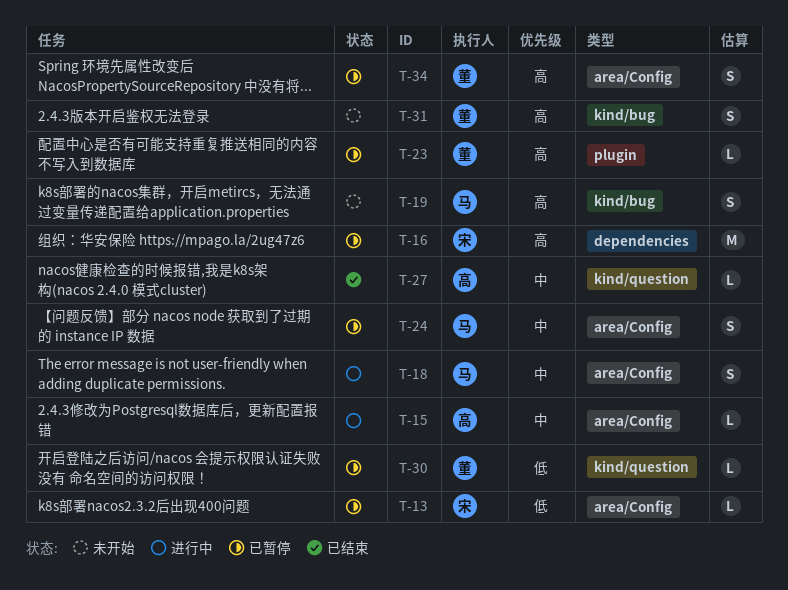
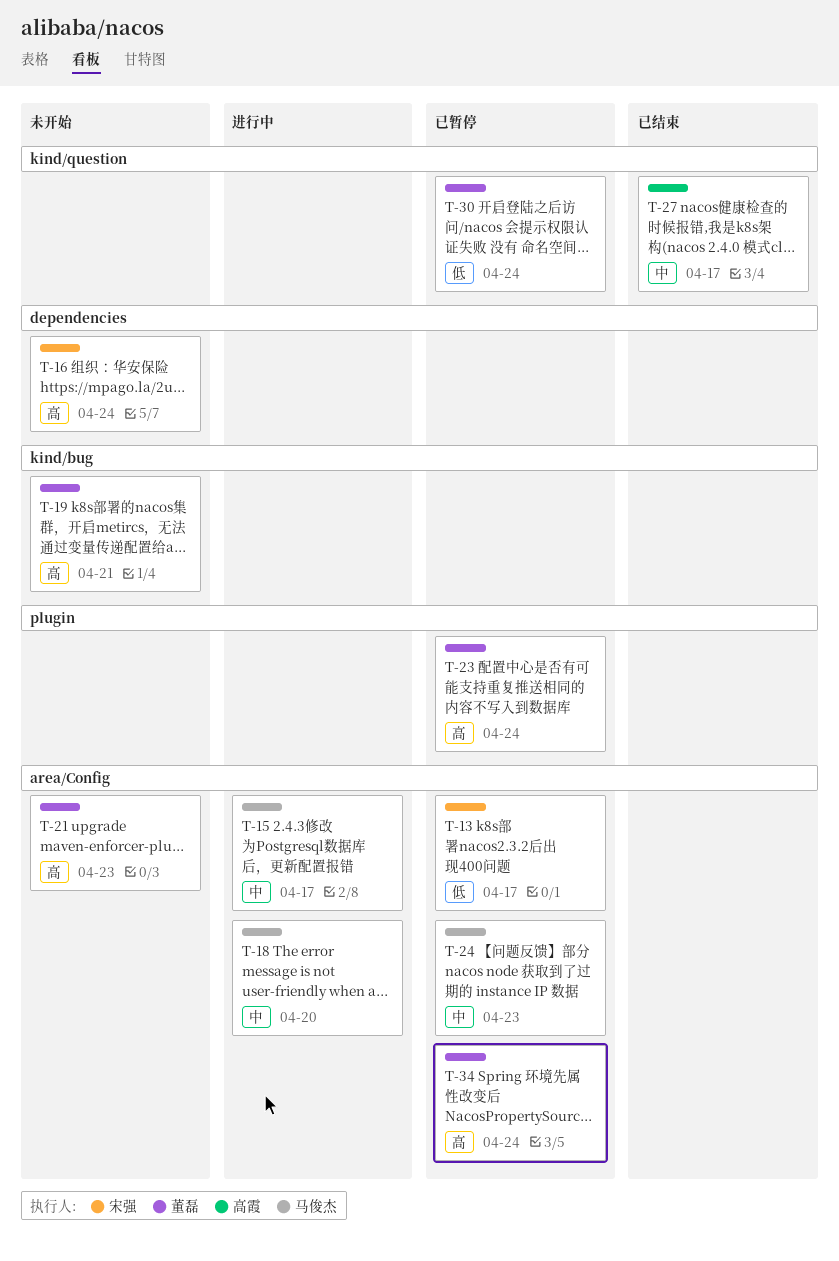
T-15, owner: 高霞 -> 马俊杰
T-16, status: 已暂停 -> 未开始
T-19, owner: 马俊杰 -> 董磊
T-21: none -> present
T-31: present -> none

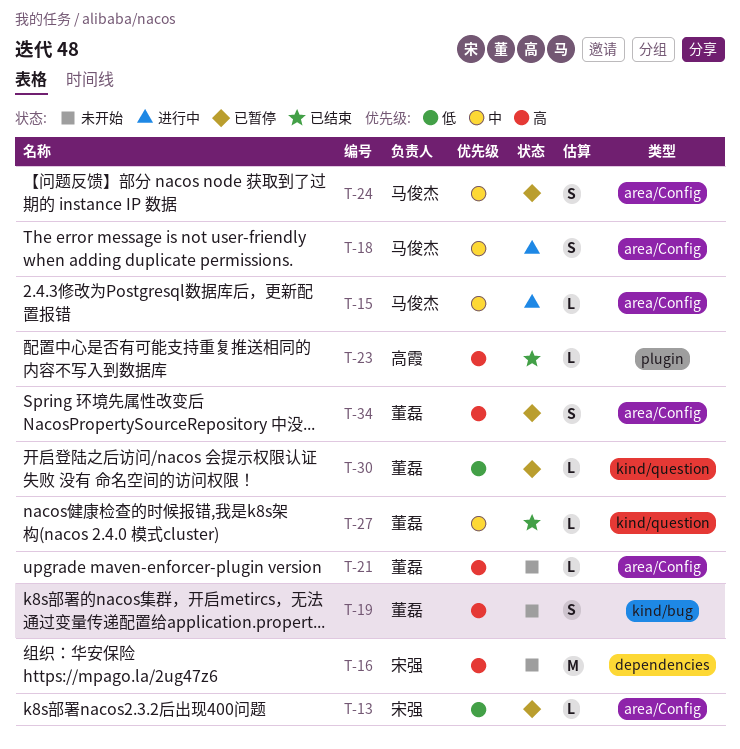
T-23, status: 已暂停 -> 已结束
T-23, owner: 董磊 -> 高霞
T-27, owner: 高霞 -> 董磊

